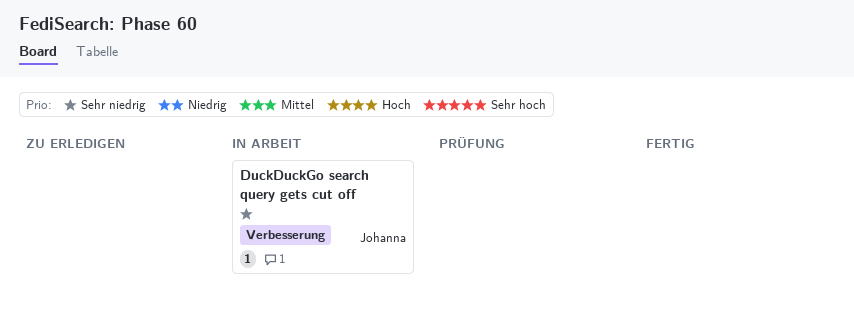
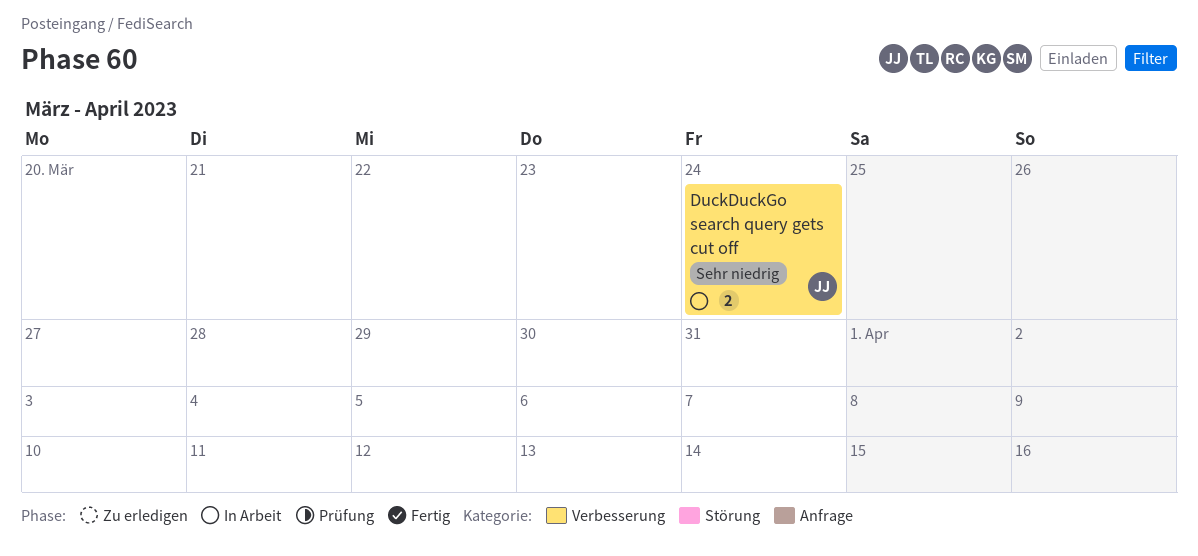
DuckDuckGo search query gets cut off, estimate: 1 -> 2

